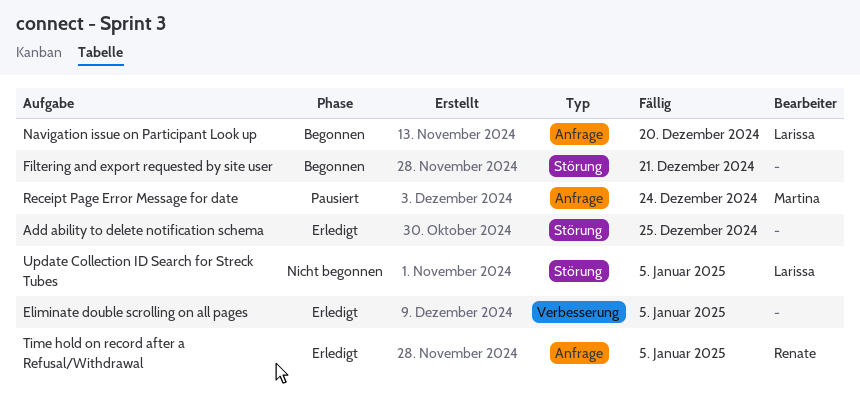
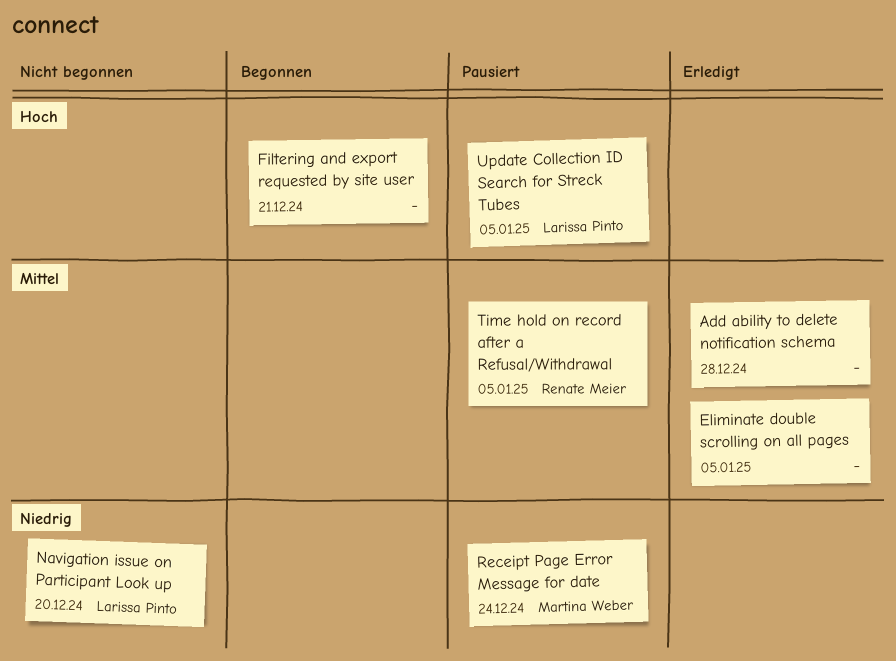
Add ability to delete notification schema, due: Dec 25 -> Dec 28
Navigation issue on Participant Look up, status: Begonnen -> Nicht begonnen
Time hold on record after a Refusal/Withdrawal, status: Erledigt -> Pausiert
Update Collection ID Search for Streck Tubes, status: Nicht begonnen -> Pausiert

